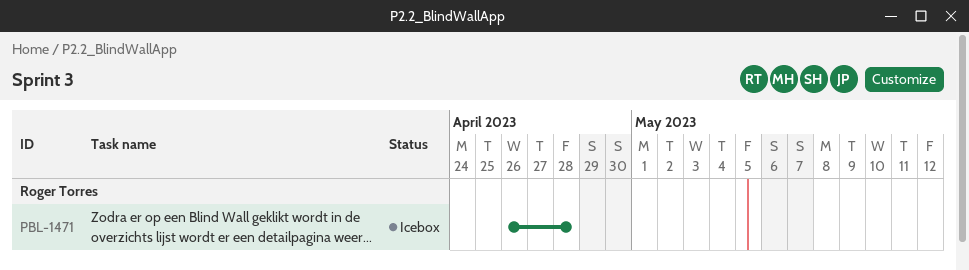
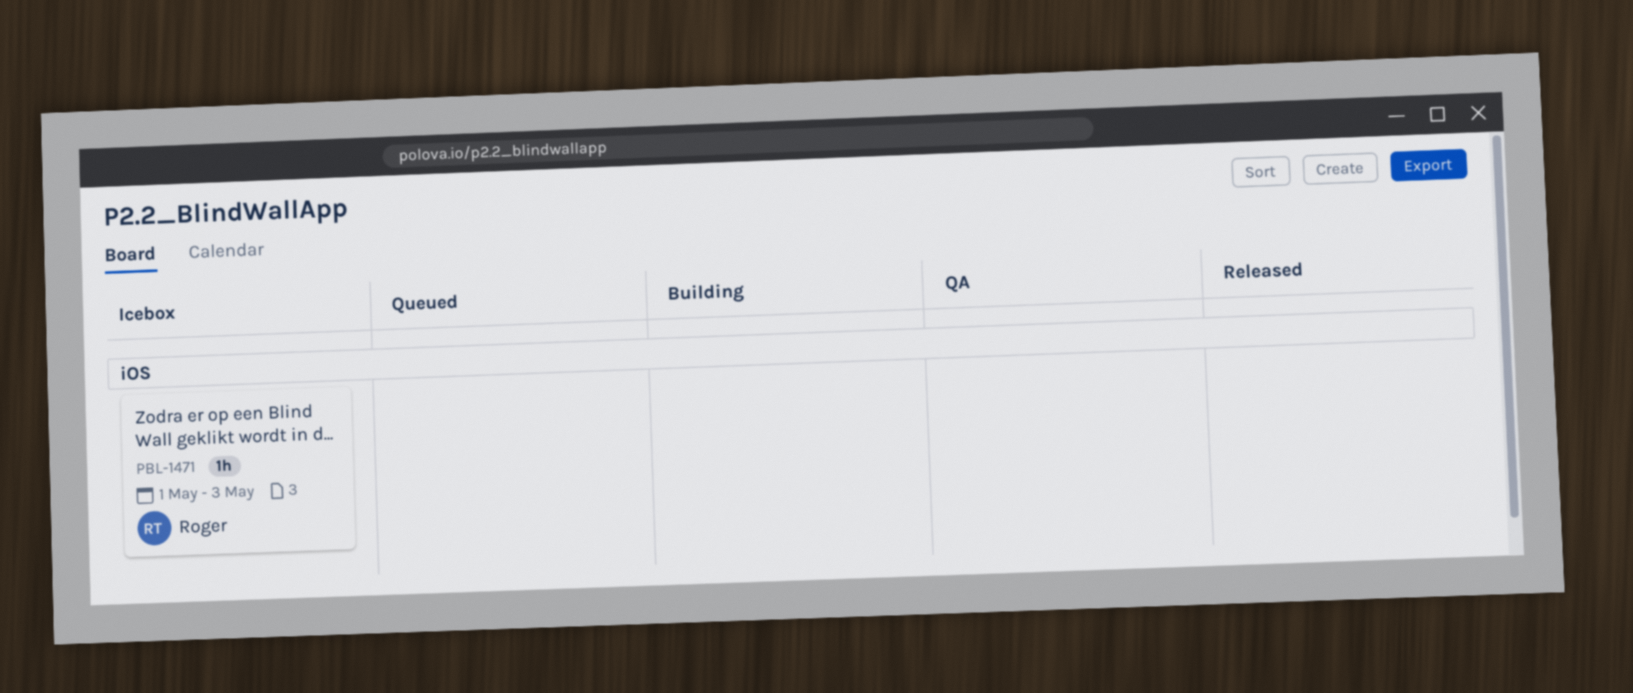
PBL-1471, start: Apr 26 -> May 1
PBL-1471, due: Apr 28 -> May 3

